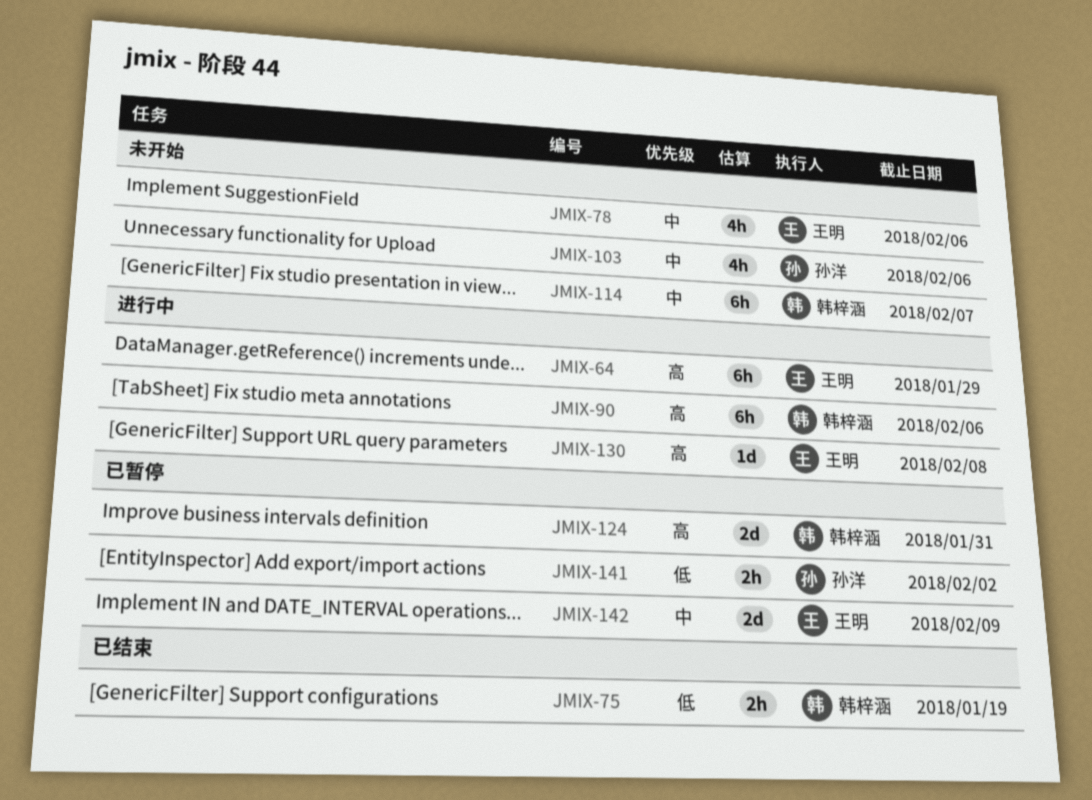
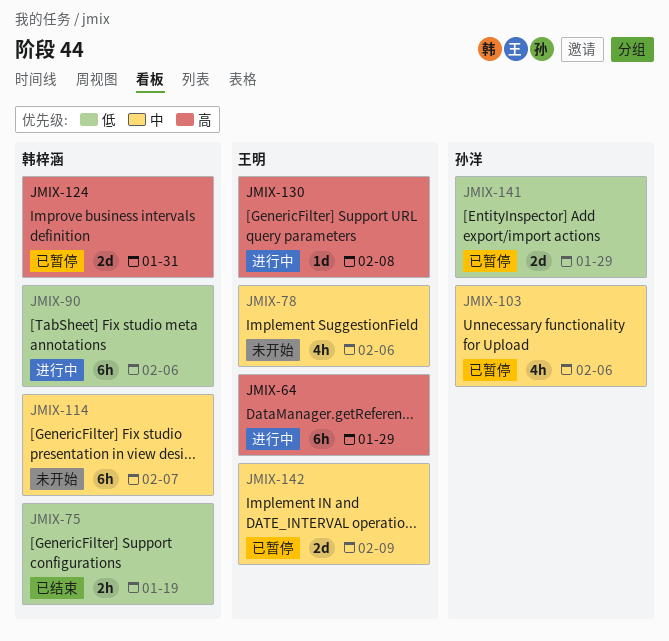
JMIX-90, priority: 高 -> 低
JMIX-103, status: 未开始 -> 已暂停
JMIX-141, estimate: 2h -> 2d
JMIX-141, due: Feb 2 -> Jan 29

